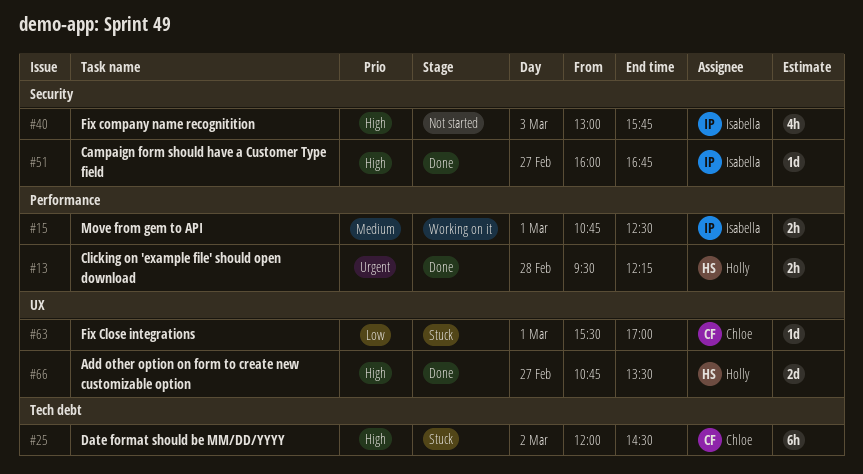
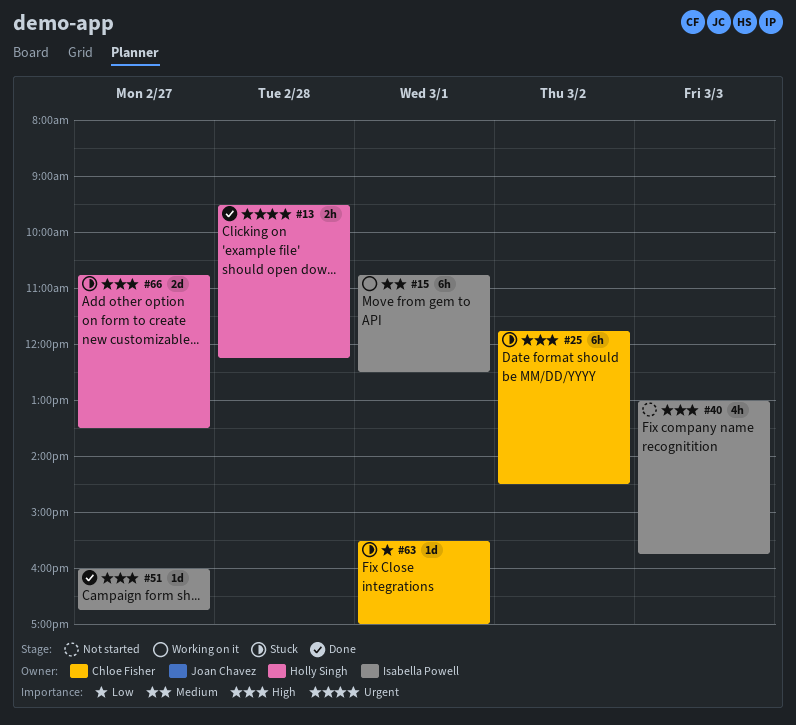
#15, estimate: 2h -> 6h
#25, begins: 12:00 -> 11:45
#66, status: Done -> Stuck

